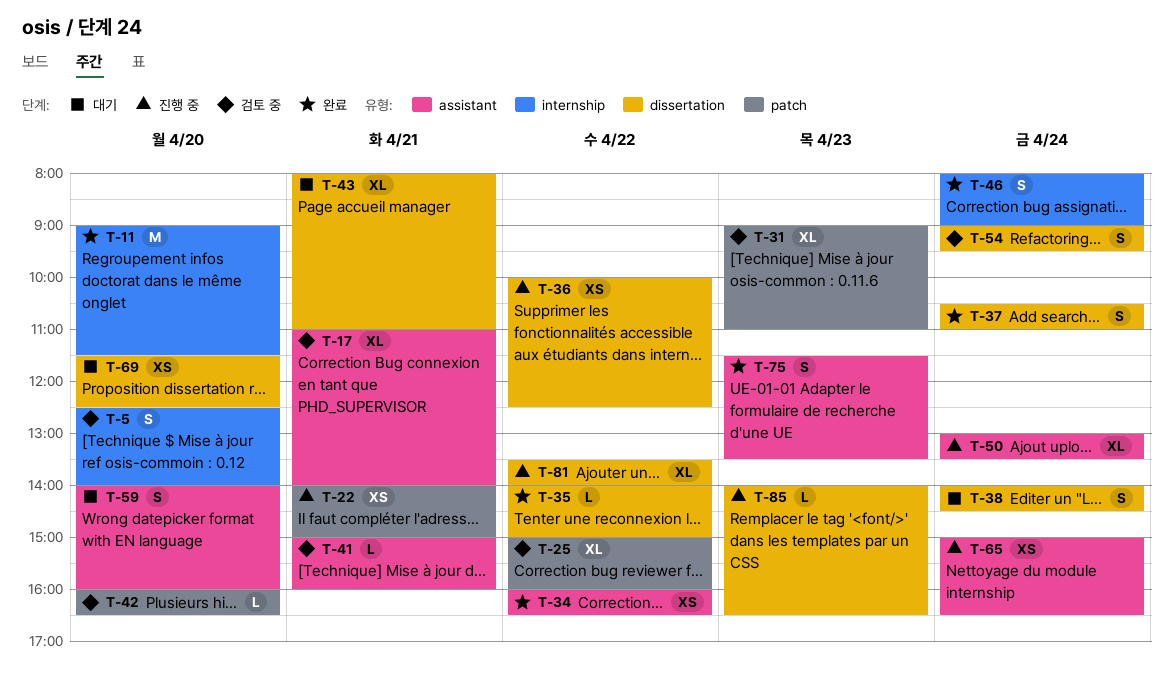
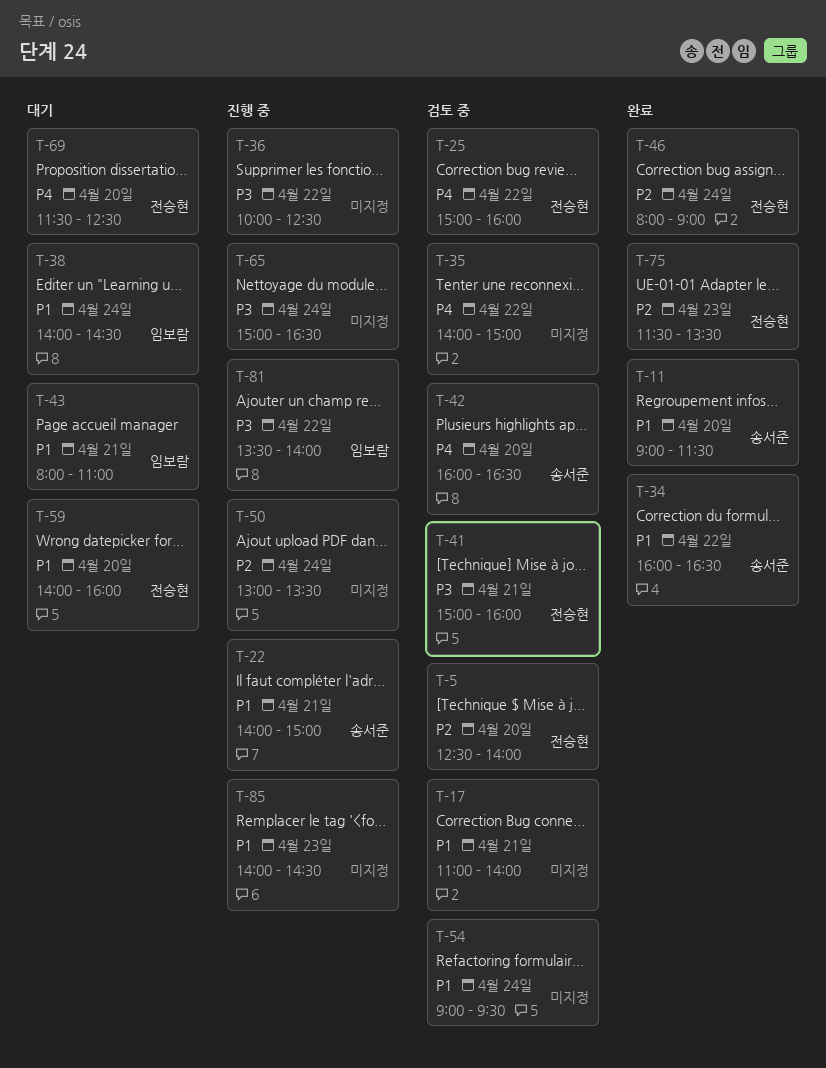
T-31: present -> none
T-35, status: 완료 -> 검토 중
T-37: present -> none
T-85, ends: 16:30 -> 14:30

